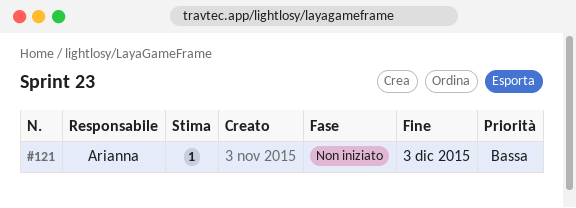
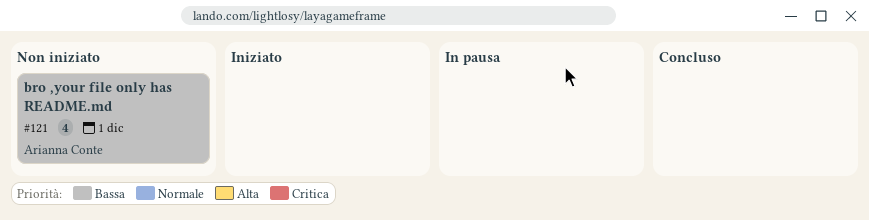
#121, estimate: 1 -> 4
#121, due: Dec 3 -> Dec 1

